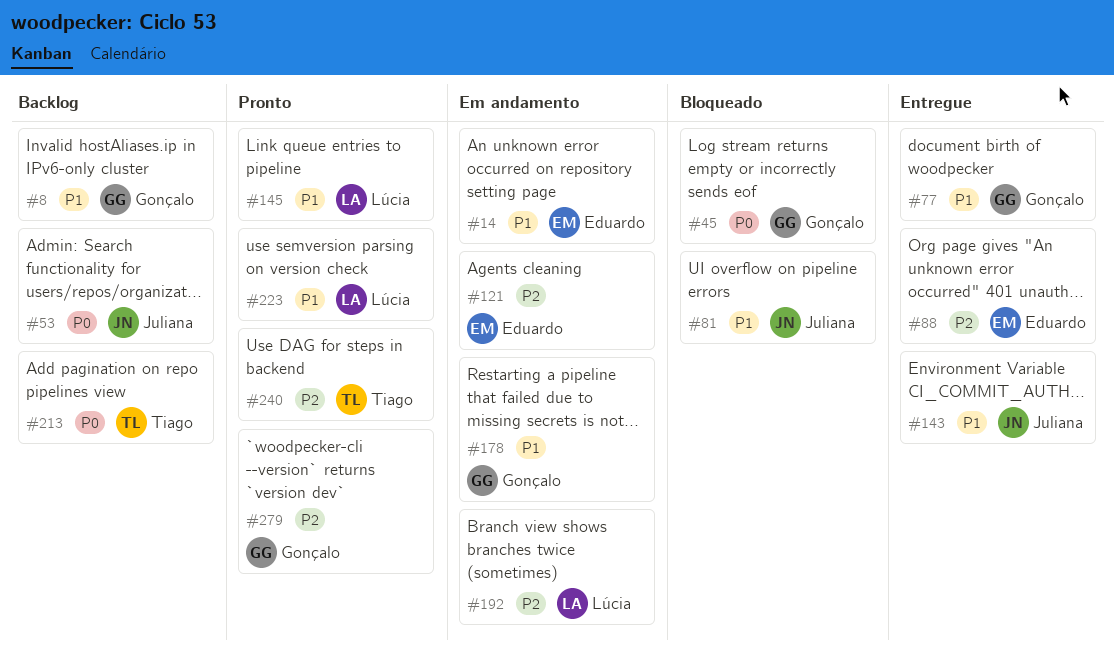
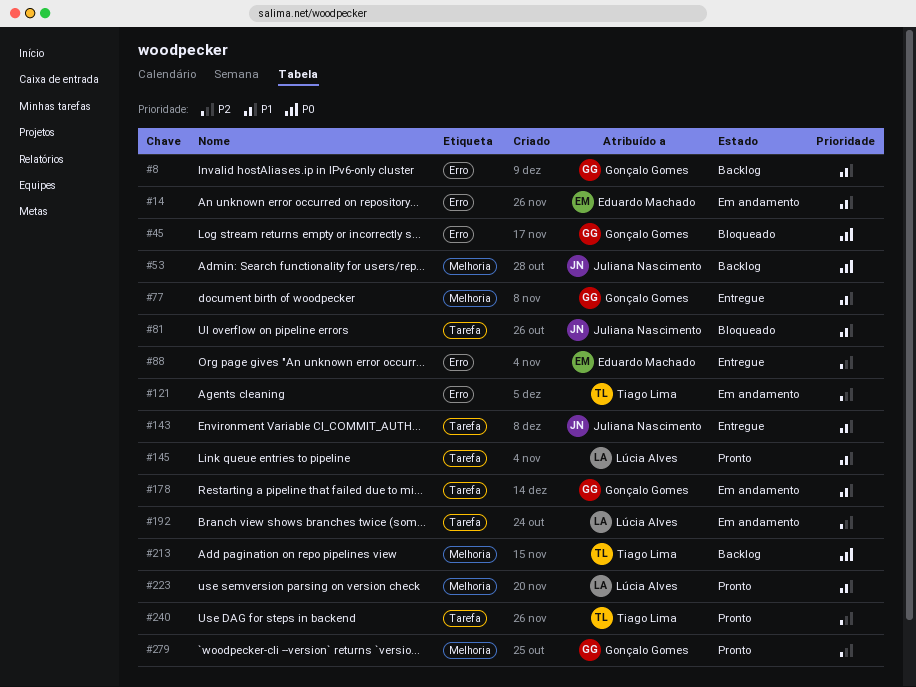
#121, owner: Eduardo Machado -> Tiago Lima

